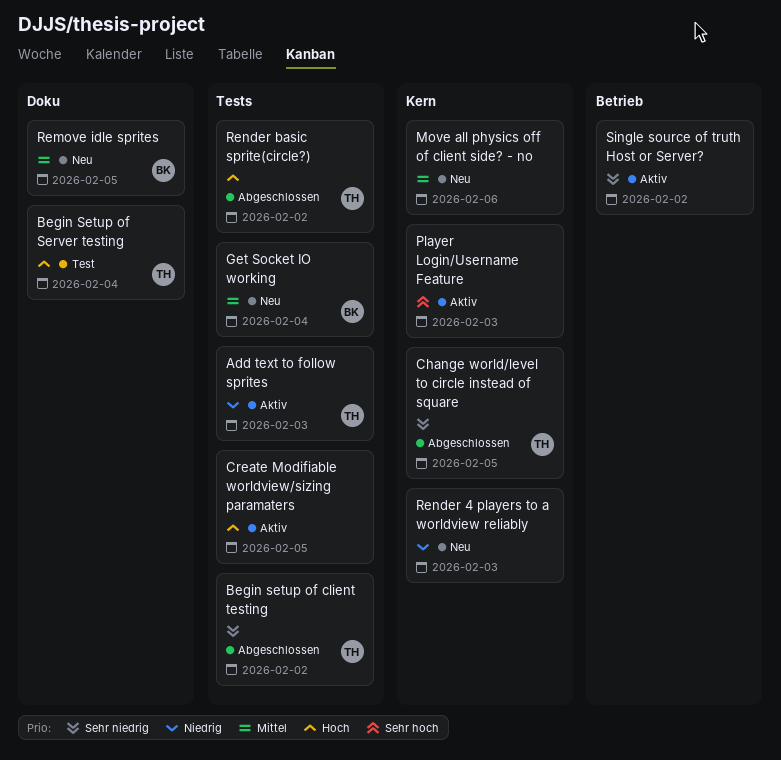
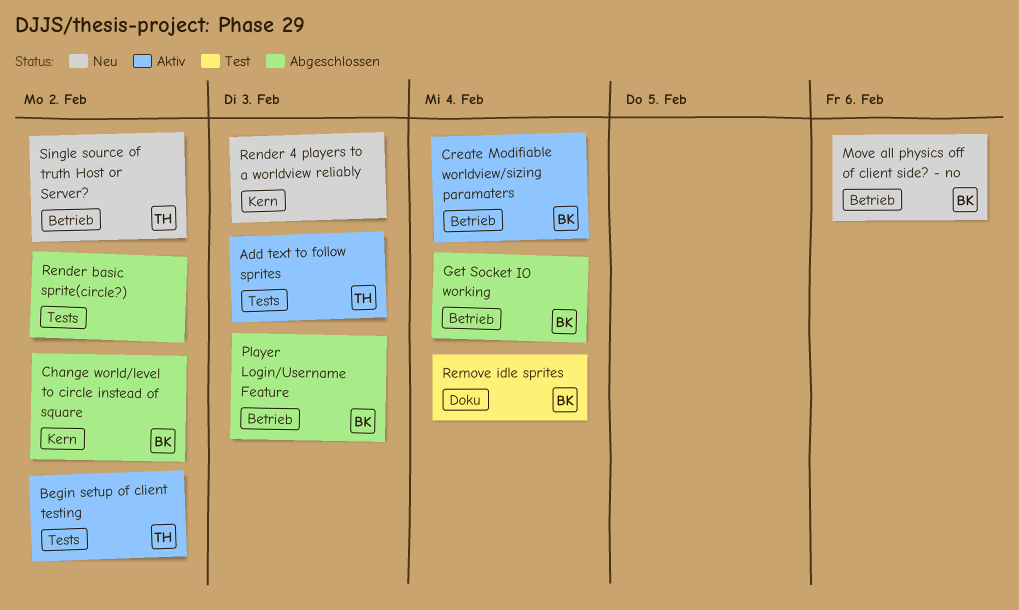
Begin setup of client testing, status: Abgeschlossen -> Aktiv
Begin Setup of Server testing: present -> none
Change world/level to circle instead of square, owner: TH -> BK
Change world/level to circle instead of square, due: Feb 5 -> Feb 2
Create Modifiable worldview/sizing paramaters, owner: none -> BK
Create Modifiable worldview/sizing paramaters, label: Tests -> Betrieb
Create Modifiable worldview/sizing paramaters, due: Feb 5 -> Feb 4
Get Socket IO working, status: Neu -> Abgeschlossen
Get Socket IO working, label: Tests -> Betrieb
Move all physics off of client side? - no, owner: none -> BK
Move all physics off of client side? - no, label: Kern -> Betrieb
Player Login/Username Feature, status: Aktiv -> Abgeschlossen
Player Login/Username Feature, owner: none -> BK
Player Login/Username Feature, label: Kern -> Betrieb
Remove idle sprites, status: Neu -> Test
Remove idle sprites, due: Feb 5 -> Feb 4
Render basic sprite(circle?), owner: TH -> none
Single source of truth Host or Server?, status: Aktiv -> Neu
Single source of truth Host or Server?, owner: none -> TH

